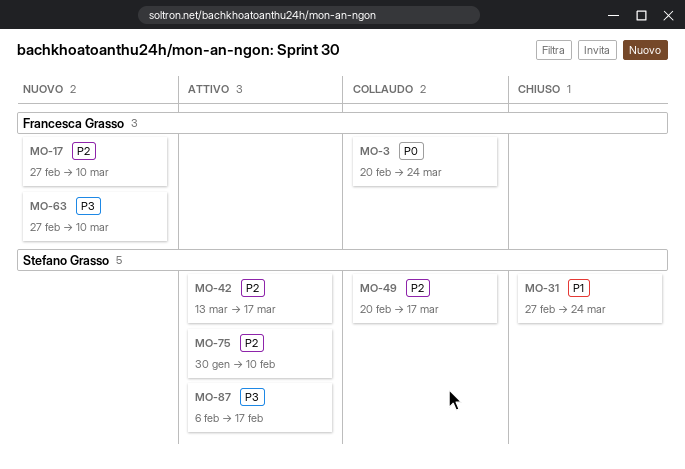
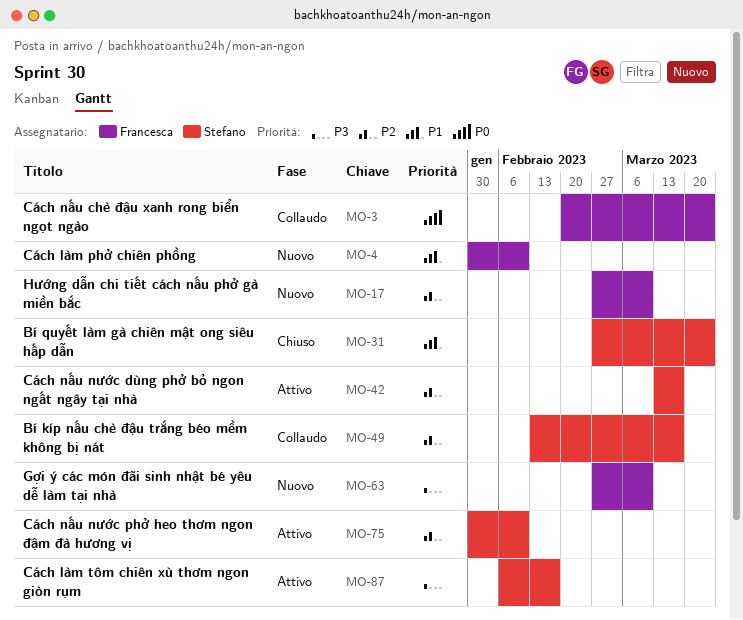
MO-4: none -> present
MO-49, start: Feb 20 -> Feb 13

